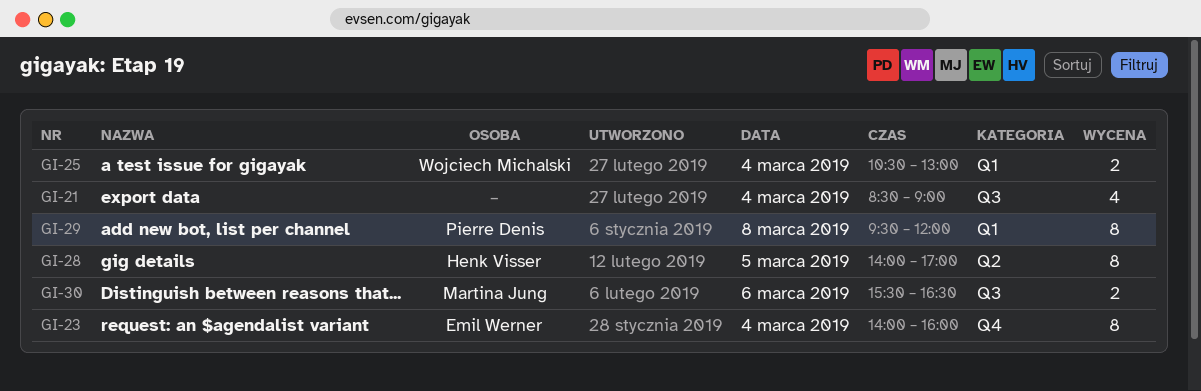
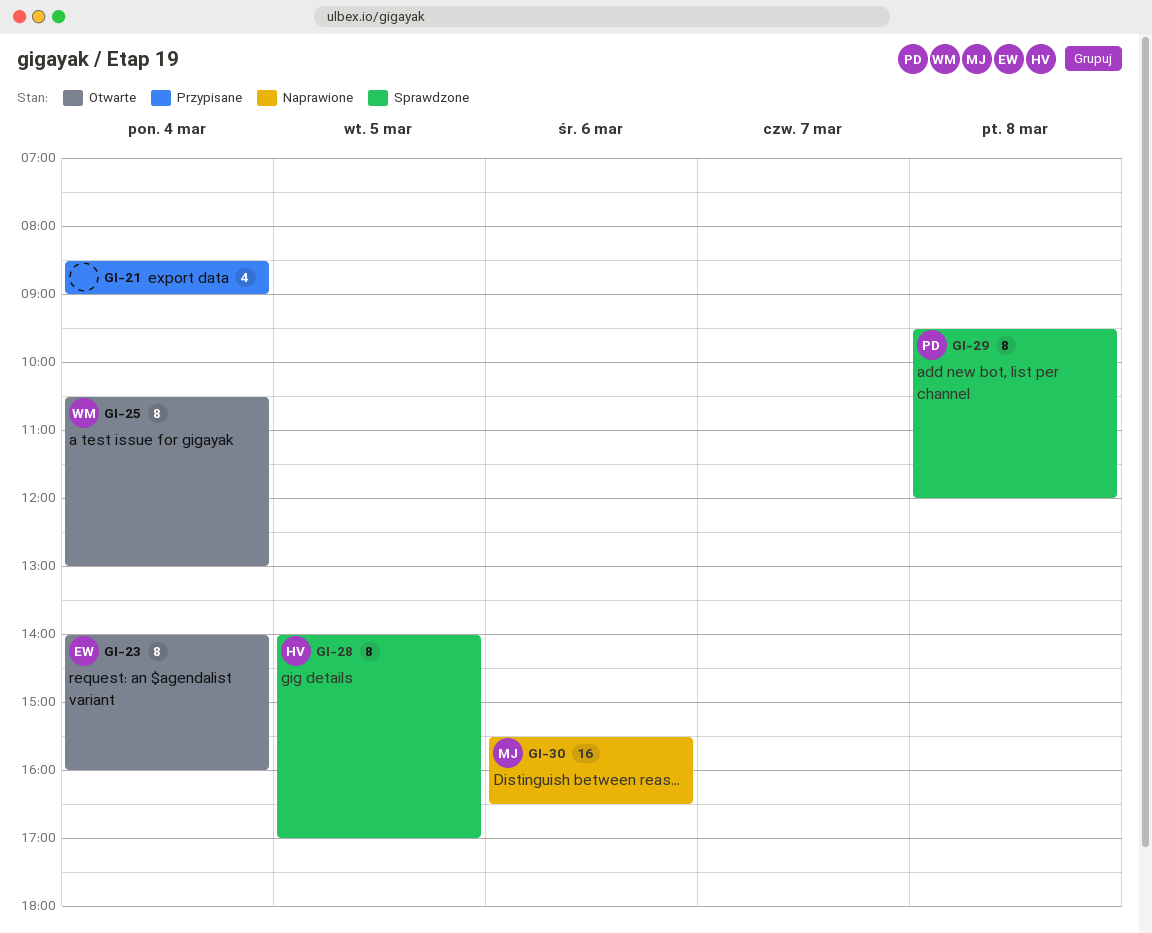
GI-25, estimate: 2 -> 8
GI-30, estimate: 2 -> 16

